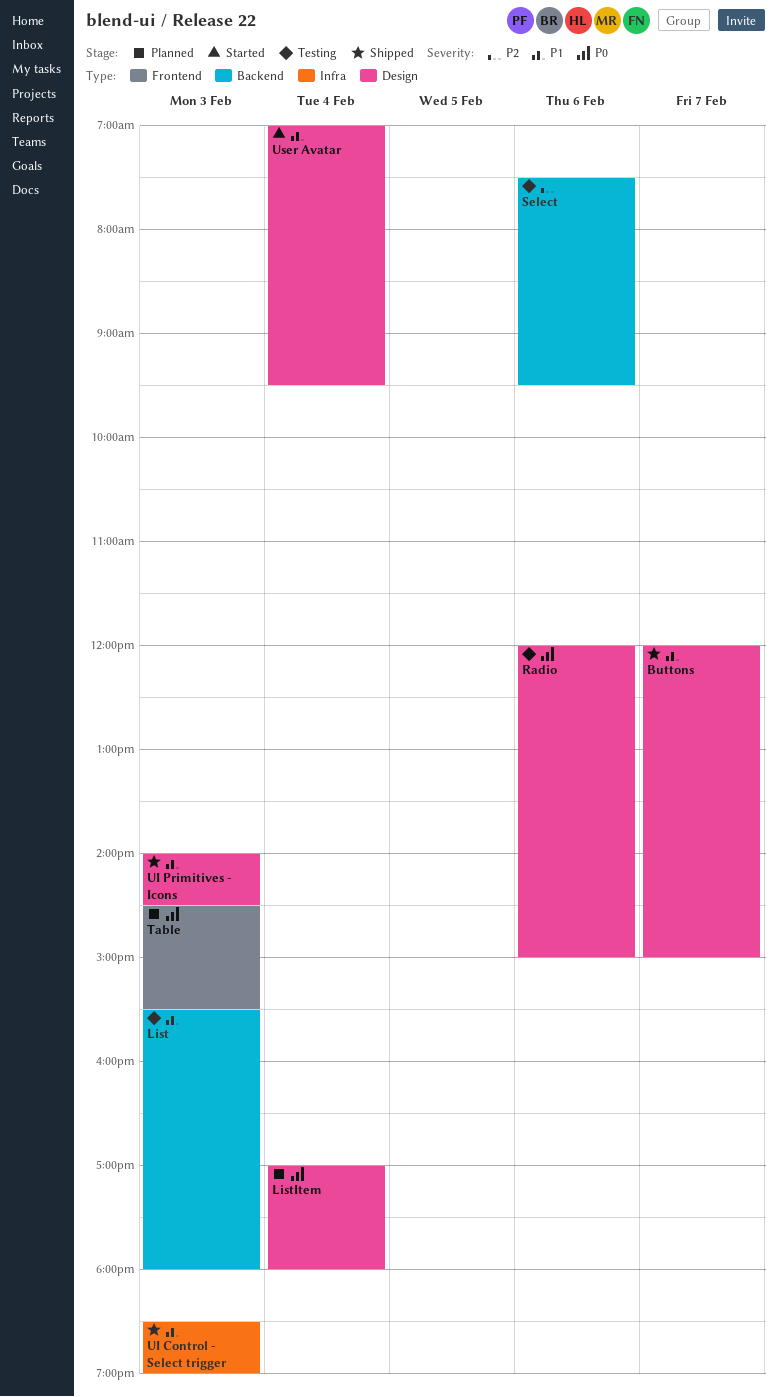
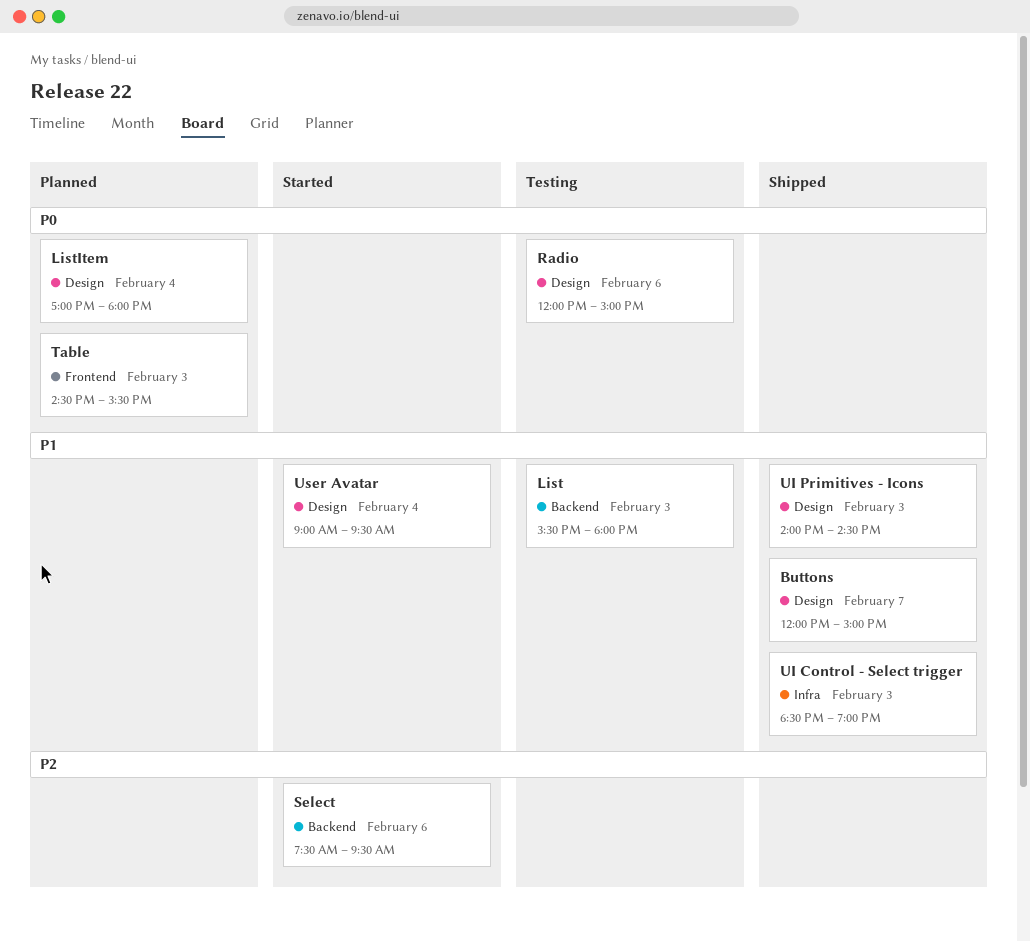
Select, status: Testing -> Started
User Avatar, begins: 07:00 -> 09:00

